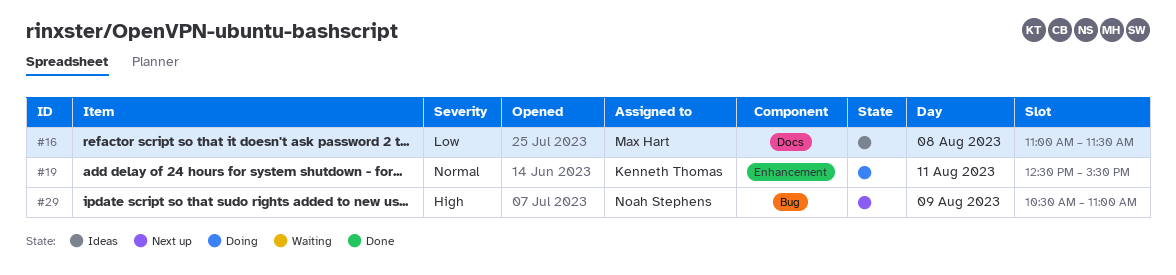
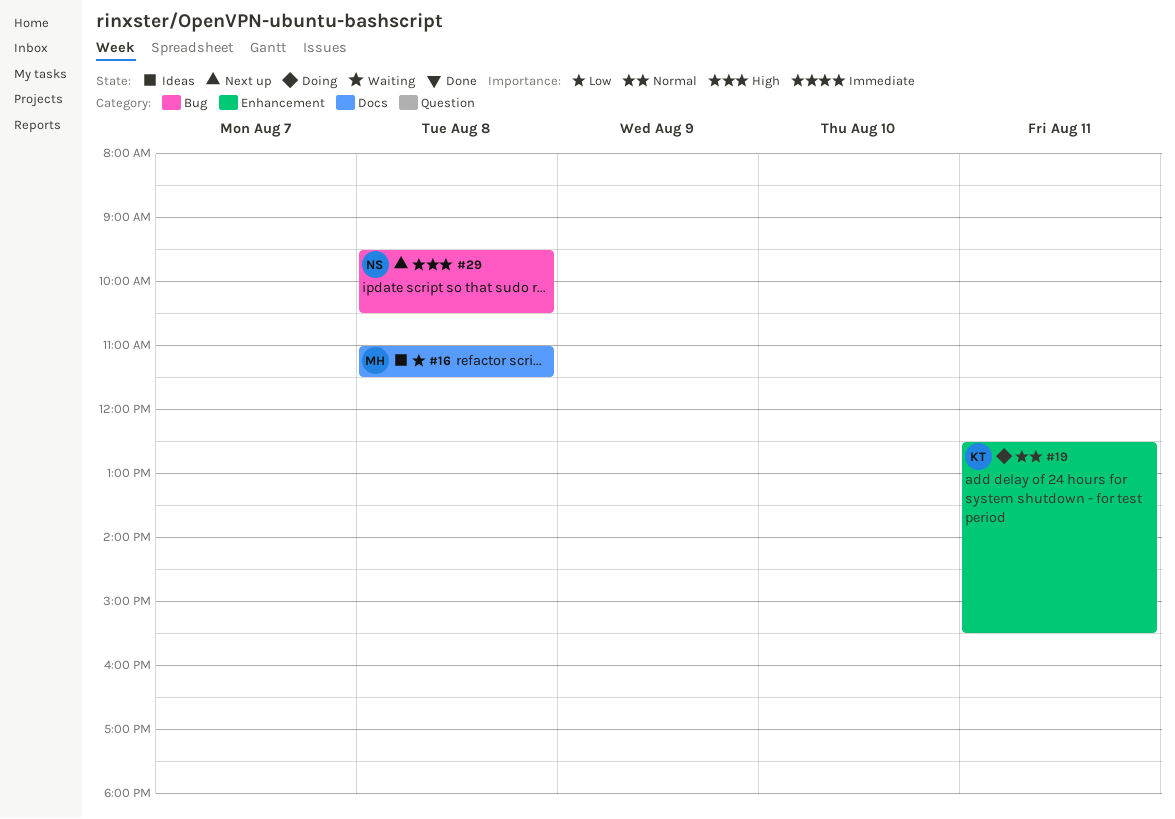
#29, day: Aug 9 -> Aug 8
#29, begins: 10:30 -> 09:30
#29, ends: 11:00 -> 10:30

